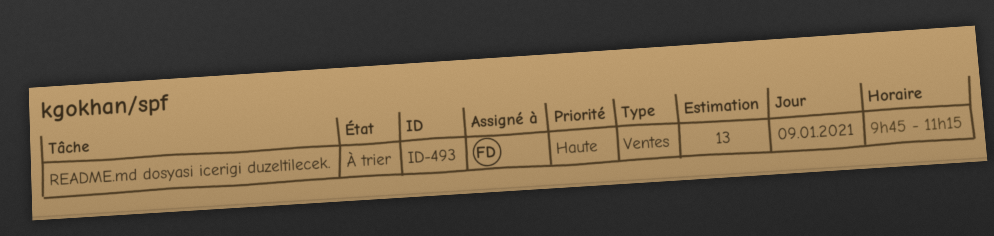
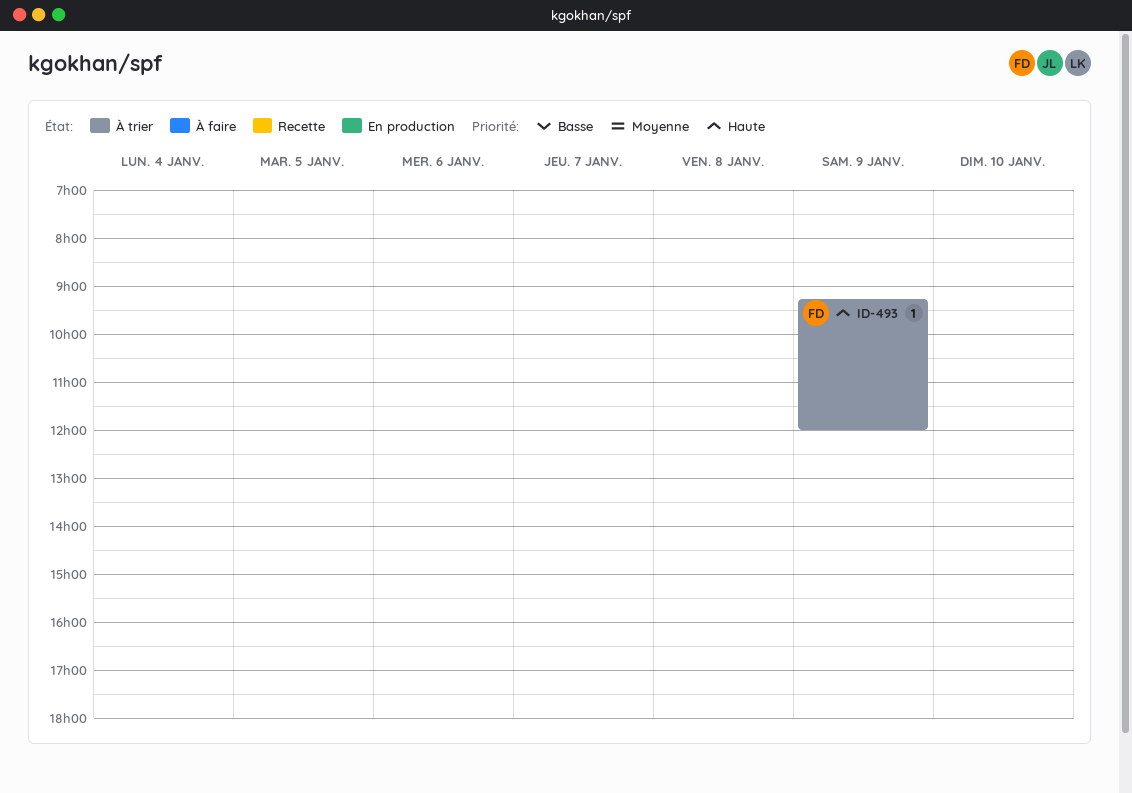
ID-493, estimate: 13 -> 1
ID-493, begins: 09:45 -> 09:15
ID-493, ends: 11:15 -> 12:00

